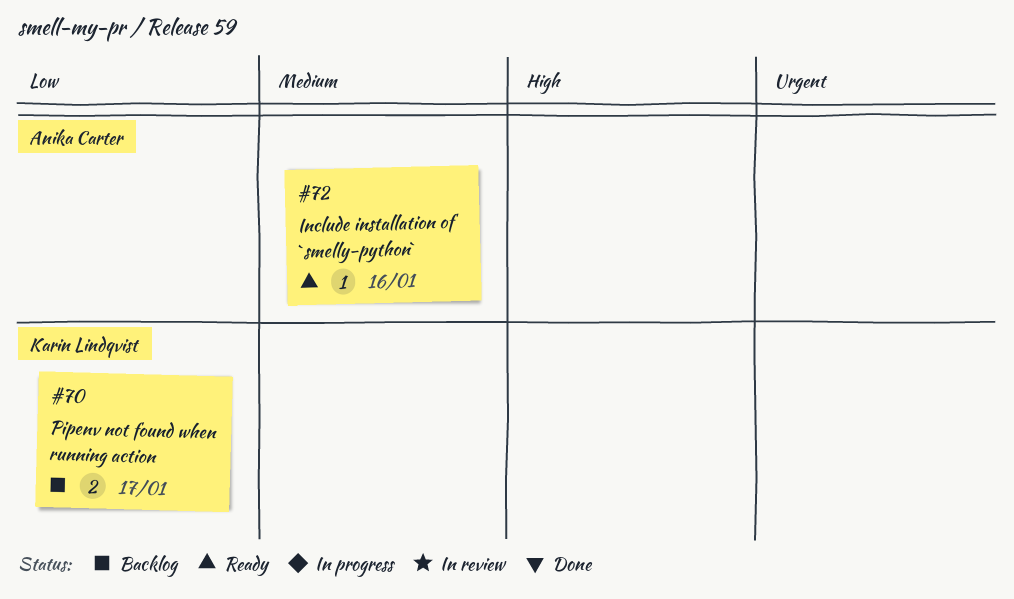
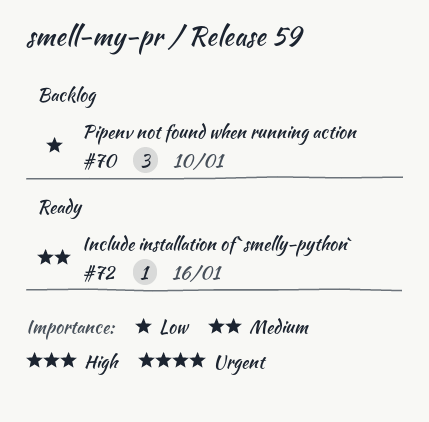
#70, estimate: 2 -> 3
#70, due: Jan 17 -> Jan 10

